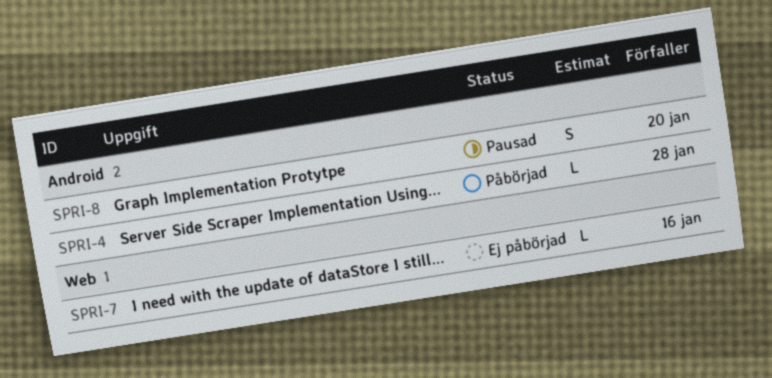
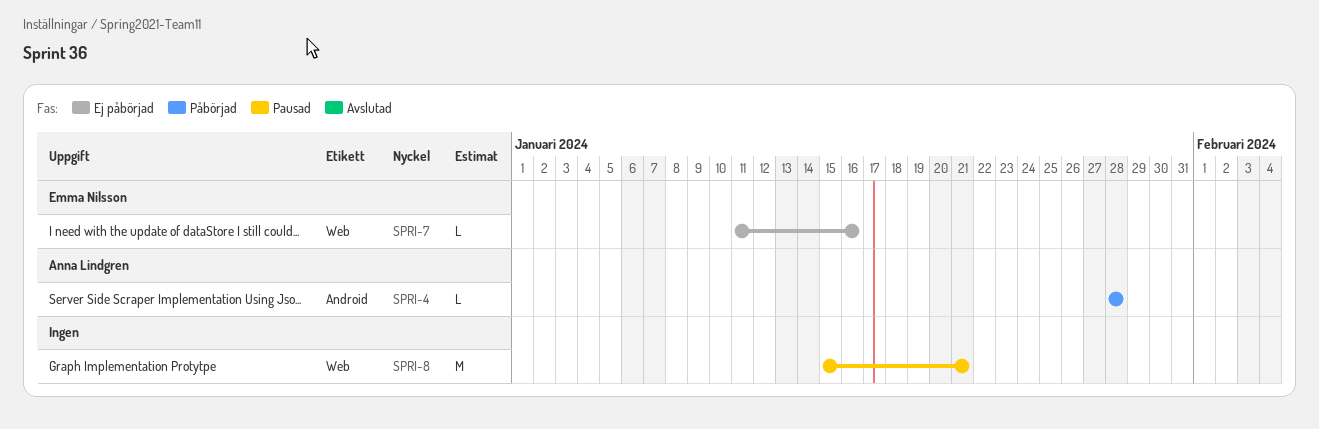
SPRI-8, label: Android -> Web
SPRI-8, estimate: S -> M
SPRI-8, due: Jan 20 -> Jan 21

